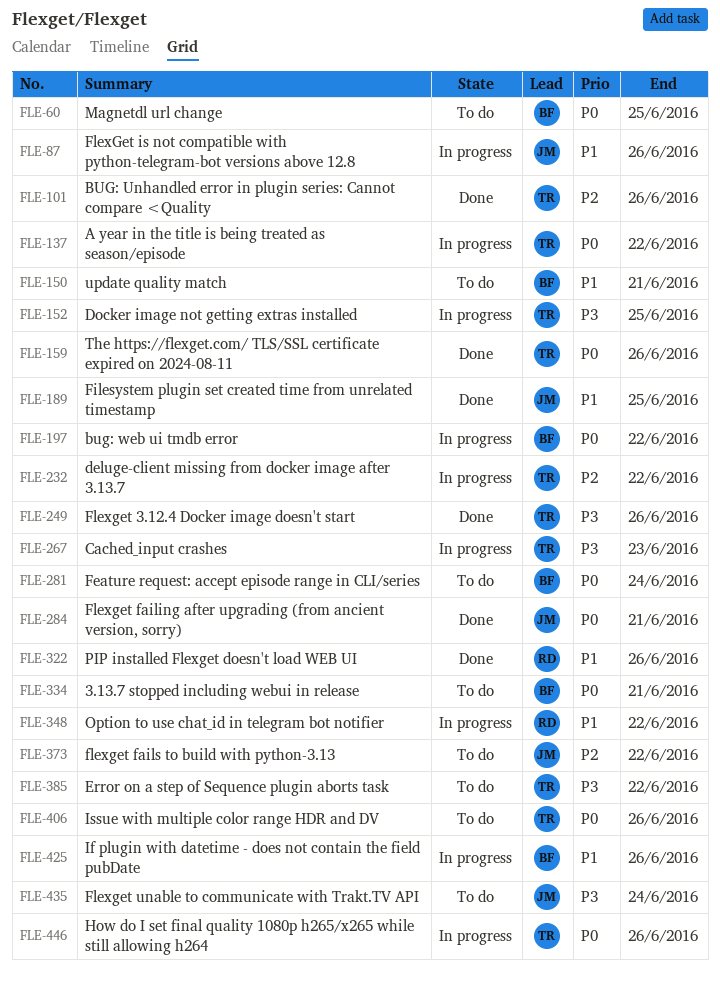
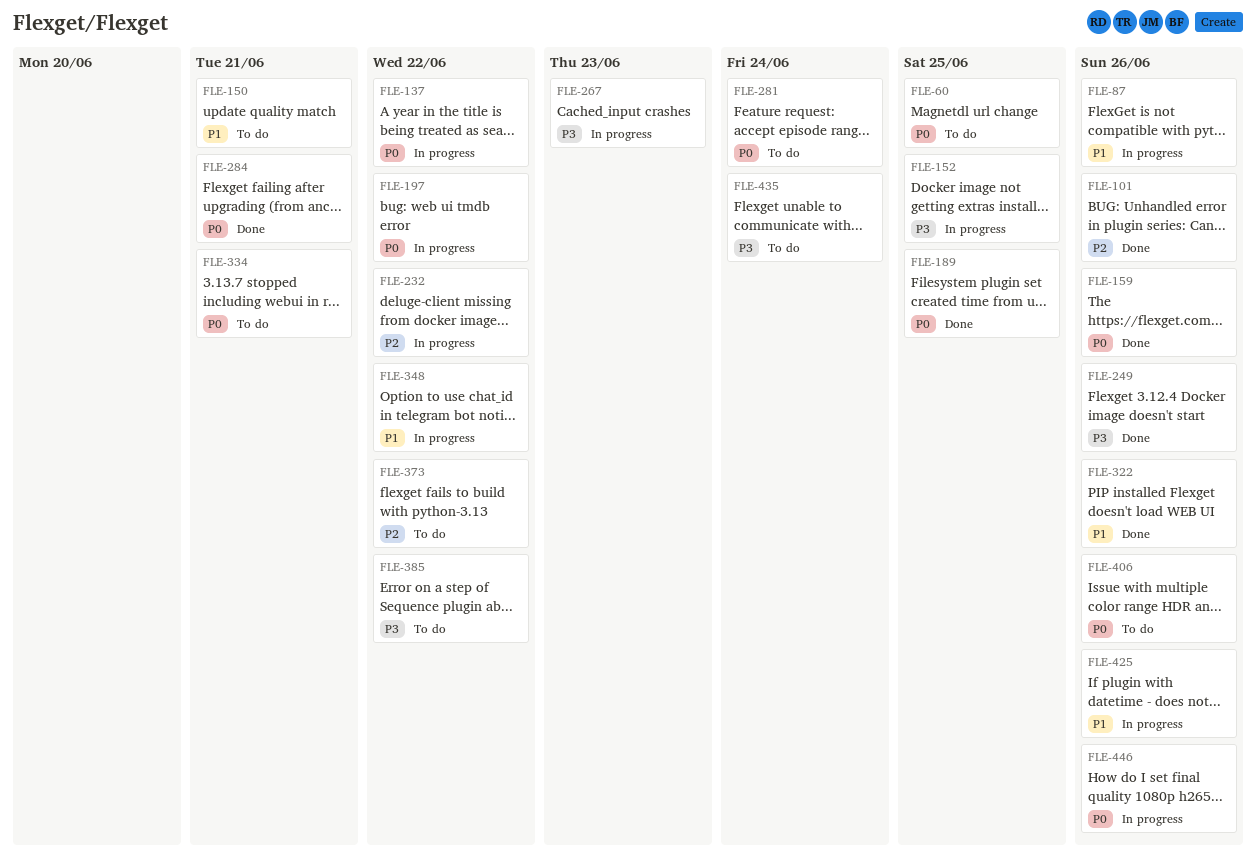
FLE-189, priority: P1 -> P0

